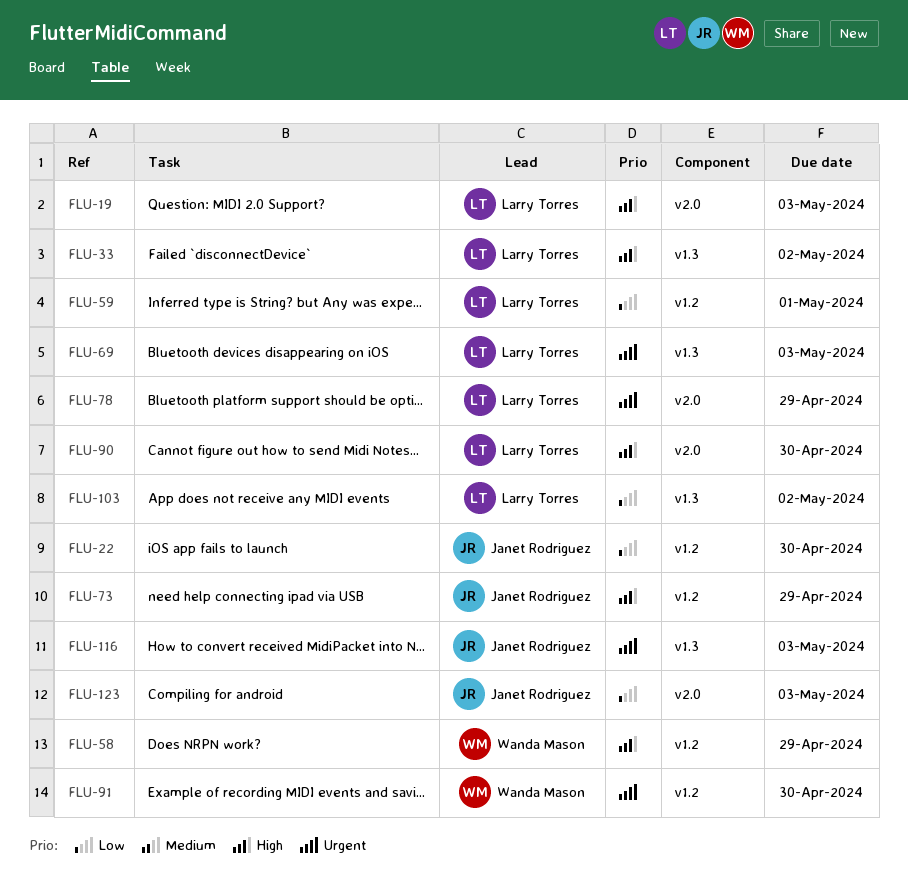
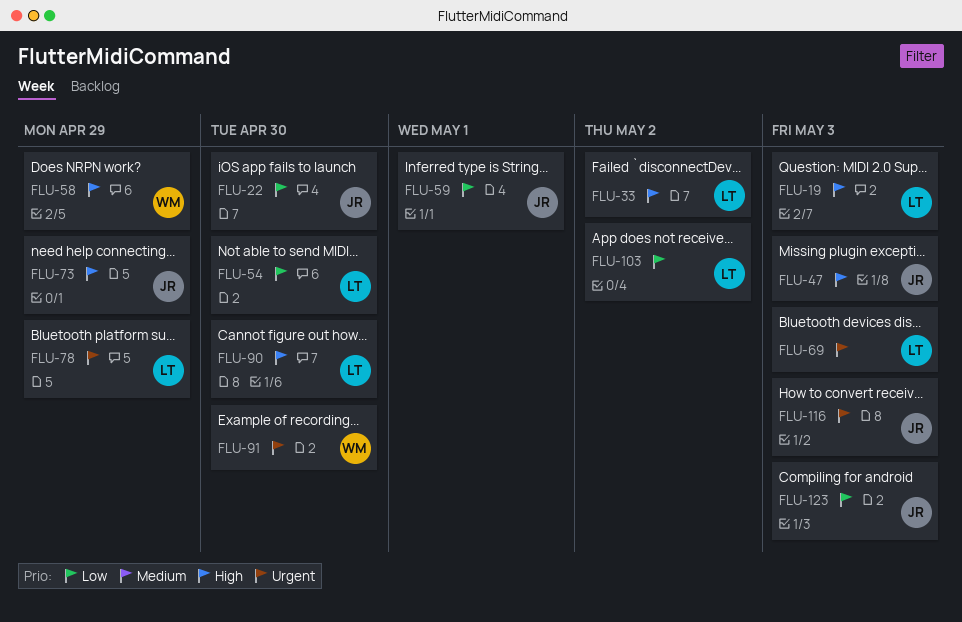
FLU-47: none -> present
FLU-54: none -> present
FLU-59, owner: Larry Torres -> Janet Rodriguez

